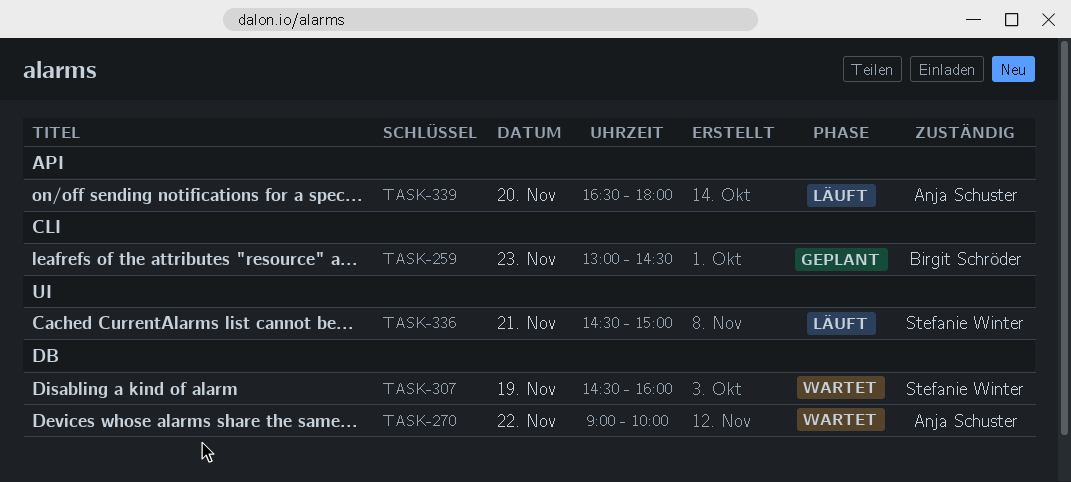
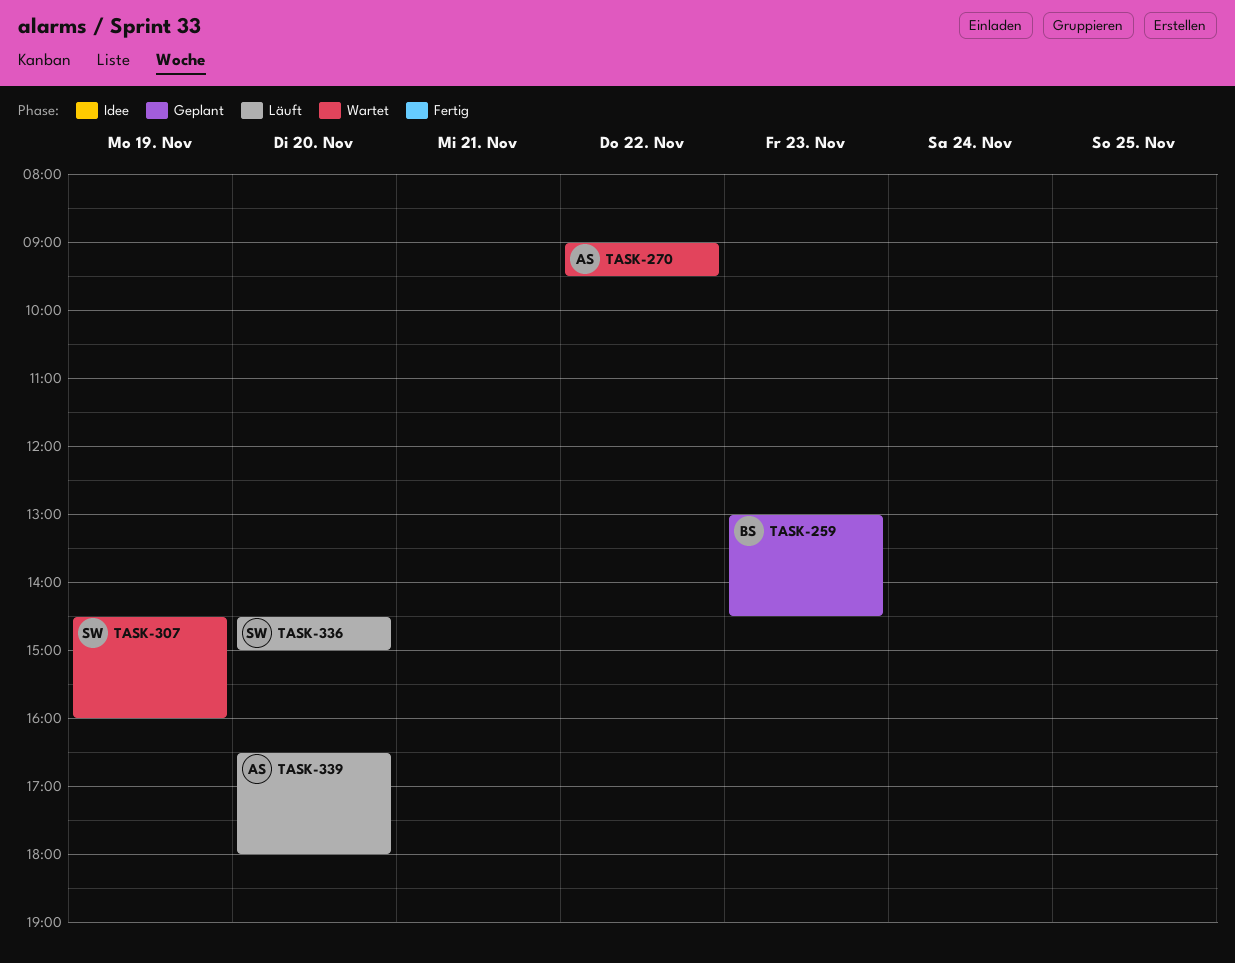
TASK-270, ends: 10:00 -> 09:30
TASK-336, day: Nov 21 -> Nov 20

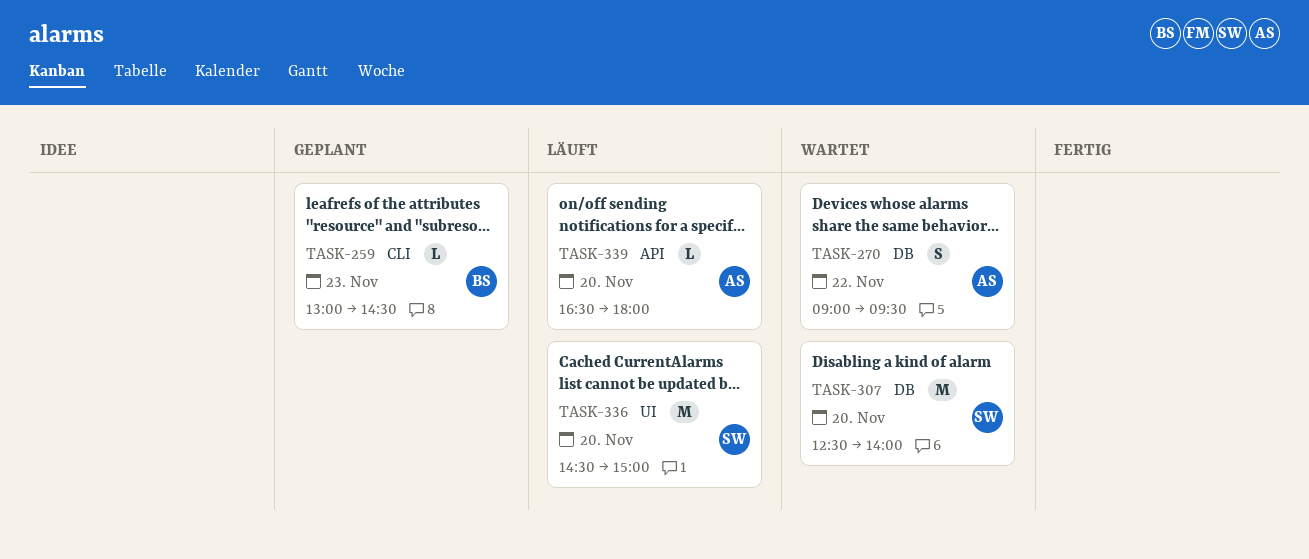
TASK-307, day: Nov 19 -> Nov 20
TASK-307, begins: 14:30 -> 12:30
TASK-307, ends: 16:00 -> 14:00

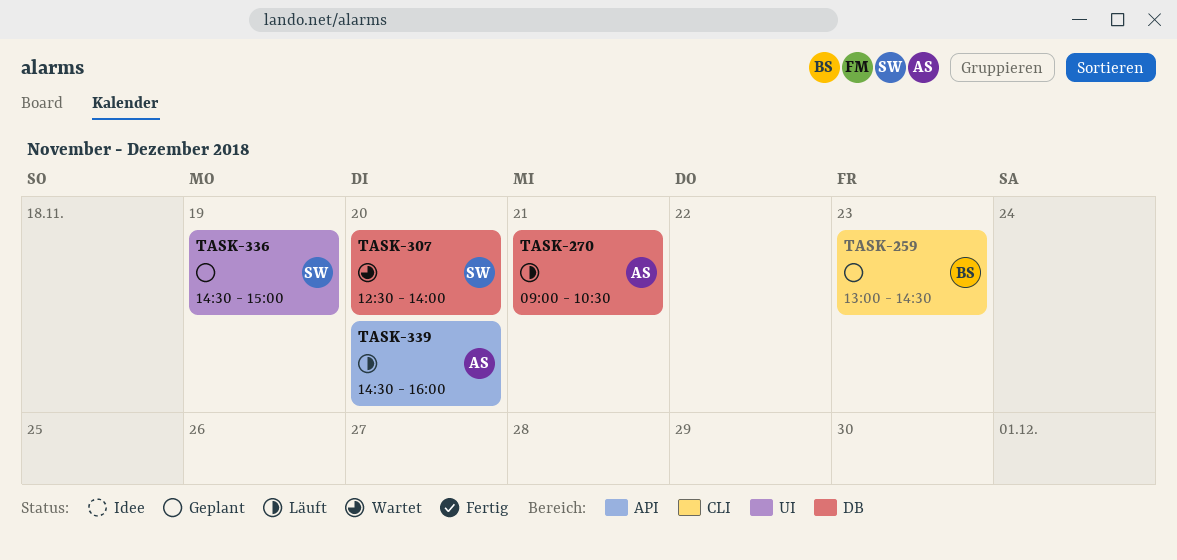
TASK-270, status: Wartet -> Läuft
TASK-270, day: Nov 22 -> Nov 21
TASK-270, ends: 09:30 -> 10:30
TASK-336, status: Läuft -> Geplant
TASK-336, day: Nov 20 -> Nov 19
TASK-339, begins: 16:30 -> 14:30
TASK-339, ends: 18:00 -> 16:00

